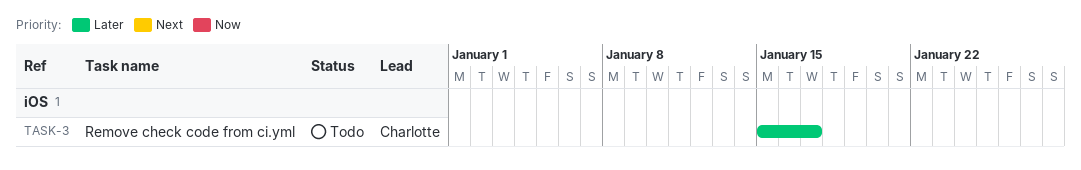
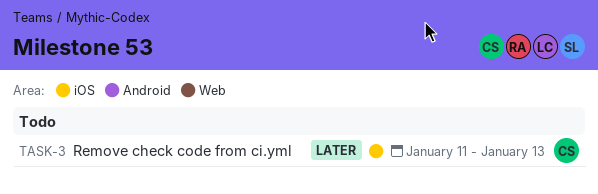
TASK-3, start: Jan 15 -> Jan 11
TASK-3, due: Jan 17 -> Jan 13

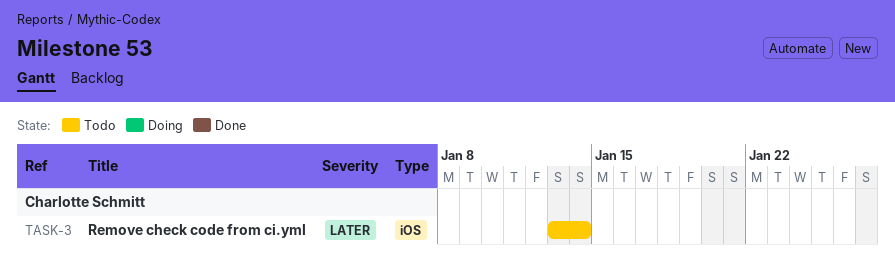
TASK-3, start: Jan 11 -> Jan 13
TASK-3, due: Jan 13 -> Jan 14

